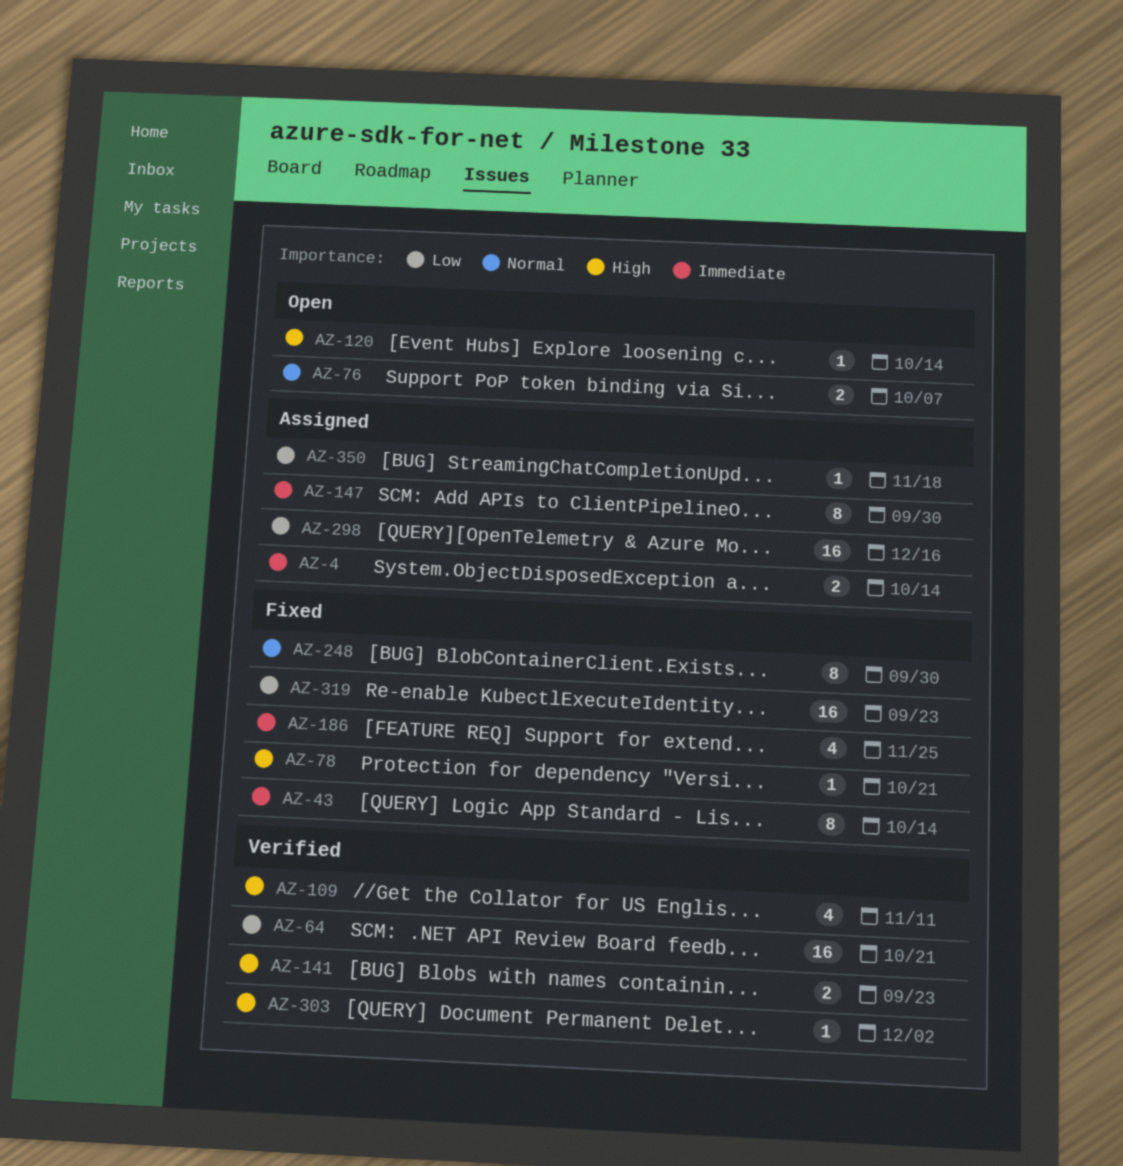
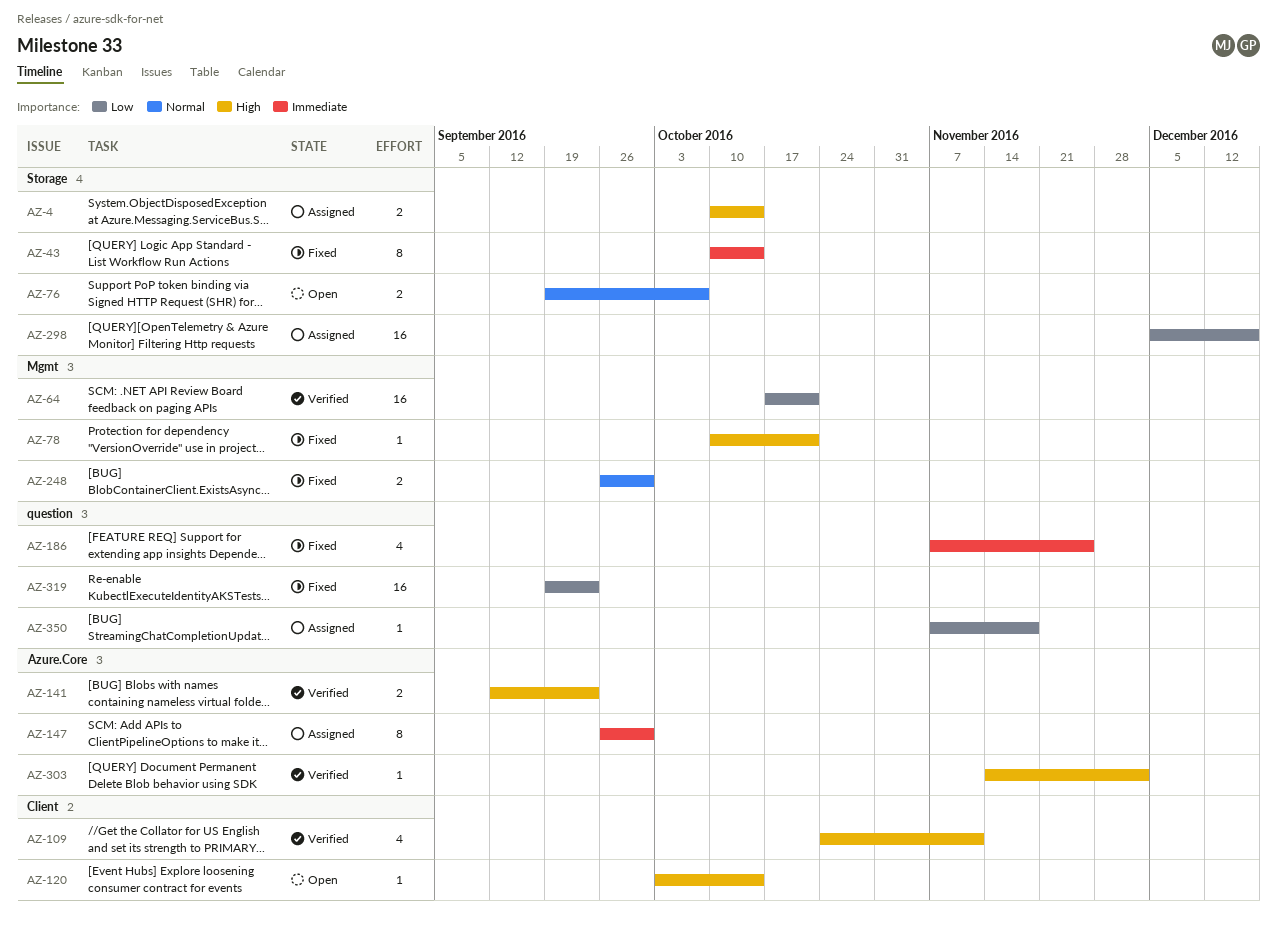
AZ-4, priority: Immediate -> High
AZ-248, estimate: 8 -> 2

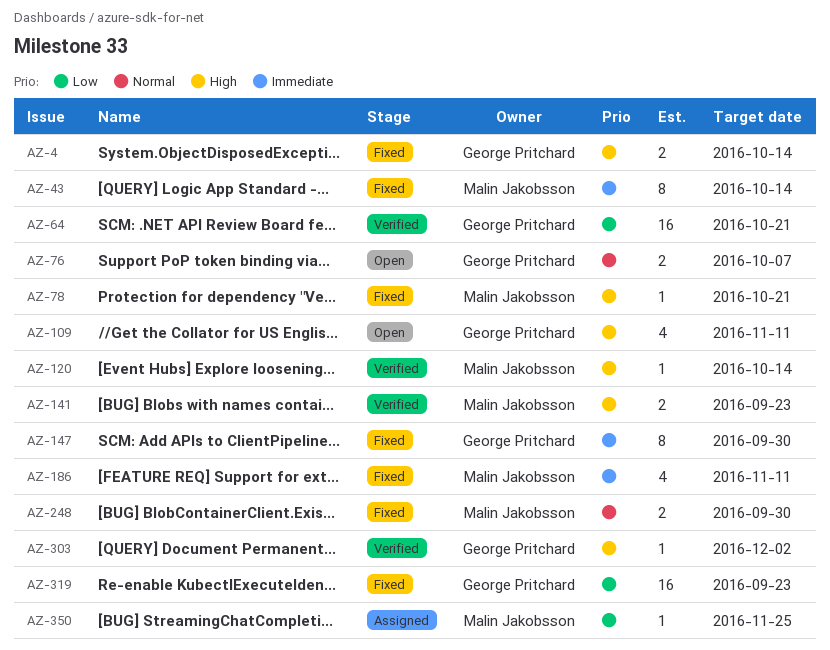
AZ-4, status: Assigned -> Fixed
AZ-109, status: Verified -> Open
AZ-120, status: Open -> Verified
AZ-147, status: Assigned -> Fixed
AZ-186, due: Nov 25 -> Nov 11
AZ-298: present -> none
AZ-350, due: Nov 18 -> Nov 25

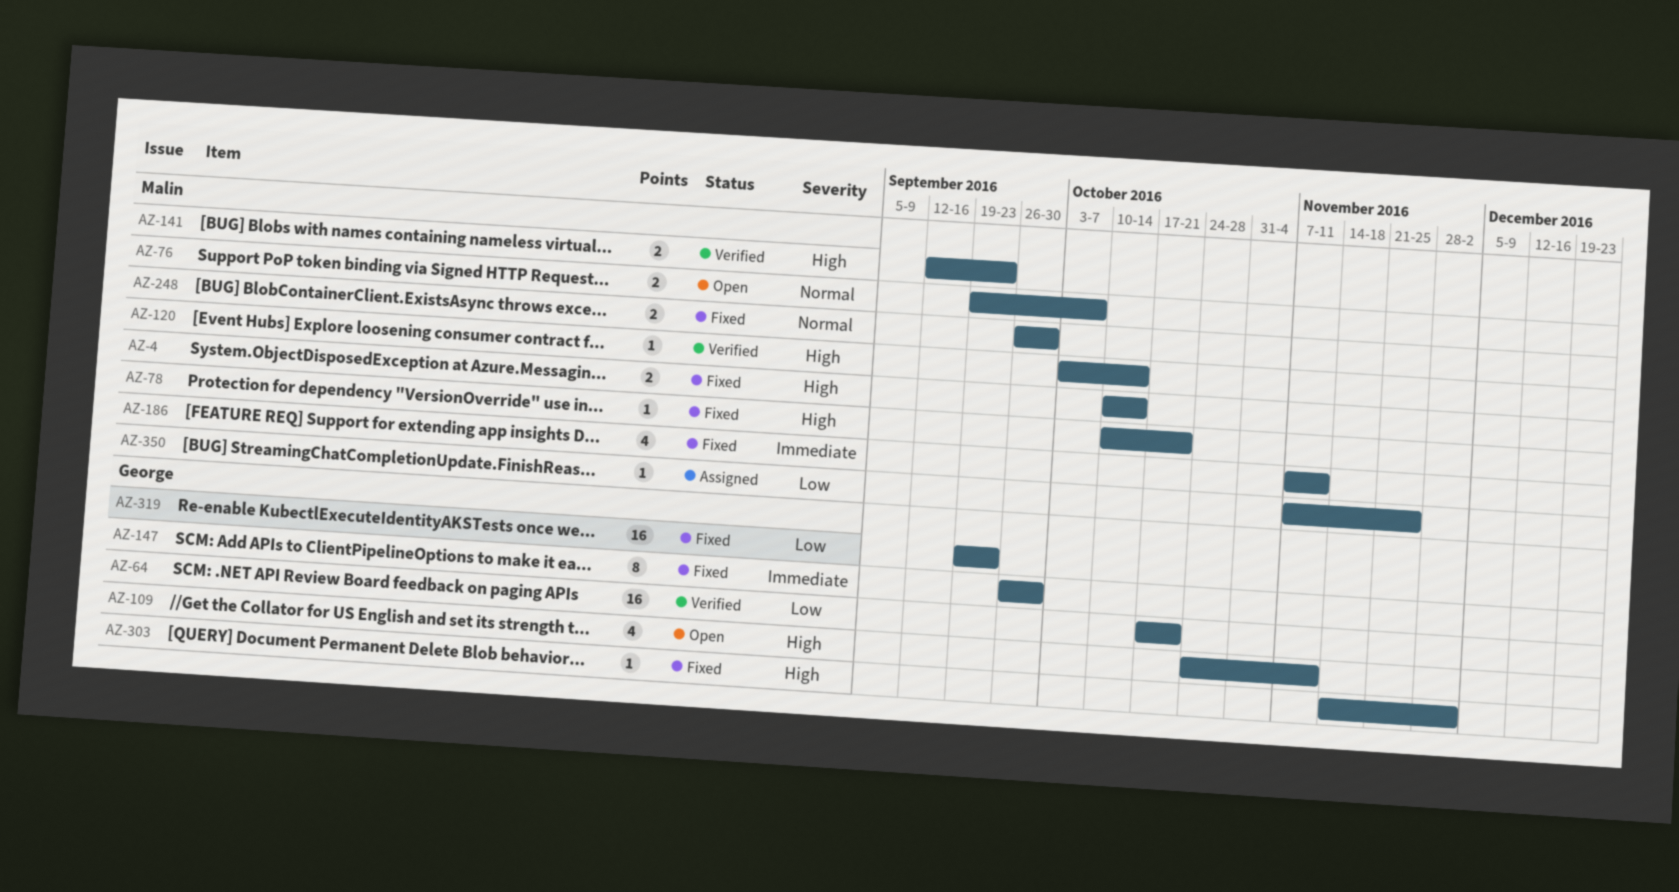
AZ-4, owner: George Pritchard -> Malin Jakobsson
AZ-43: present -> none
AZ-76, owner: George Pritchard -> Malin Jakobsson
AZ-303, status: Verified -> Fixed

